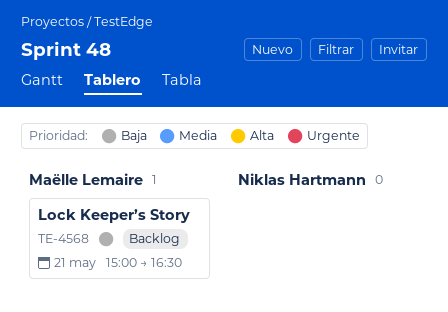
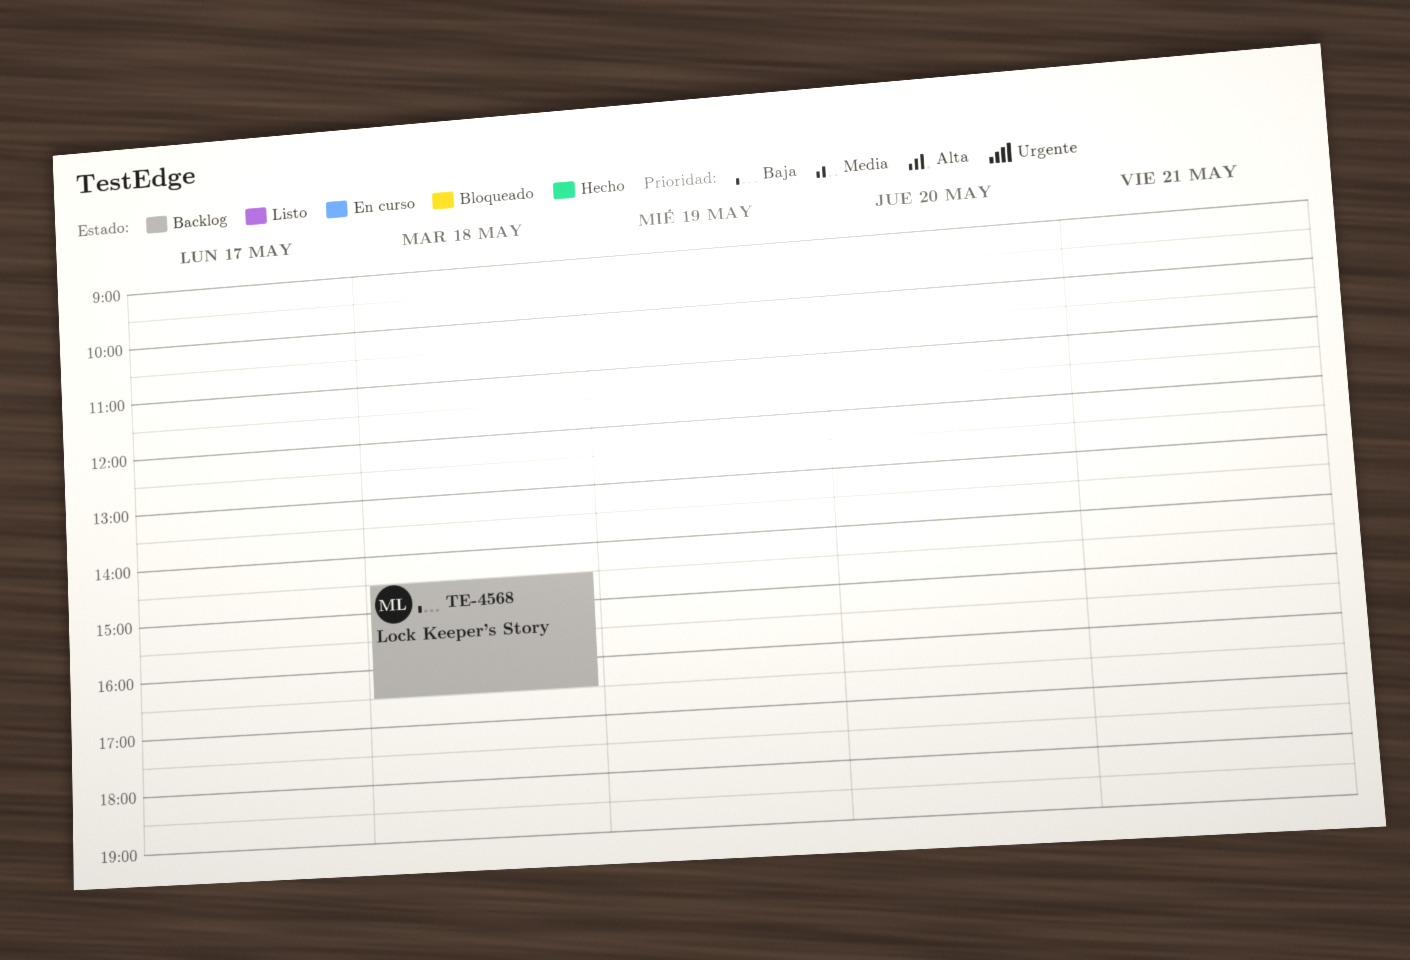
TE-4568, day: May 21 -> May 18
TE-4568, begins: 15:00 -> 14:30

